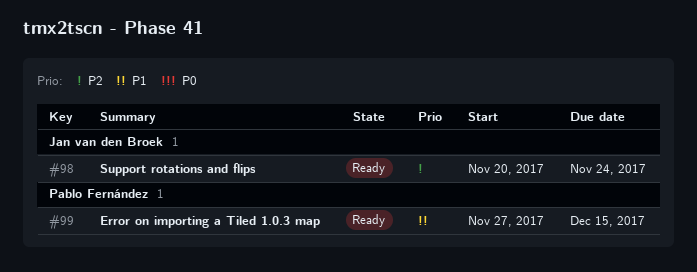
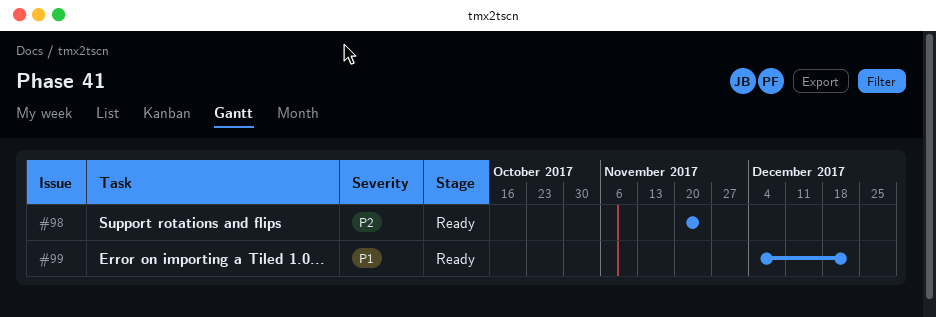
#99, start: Nov 27 -> Dec 4
#99, due: Dec 15 -> Dec 22

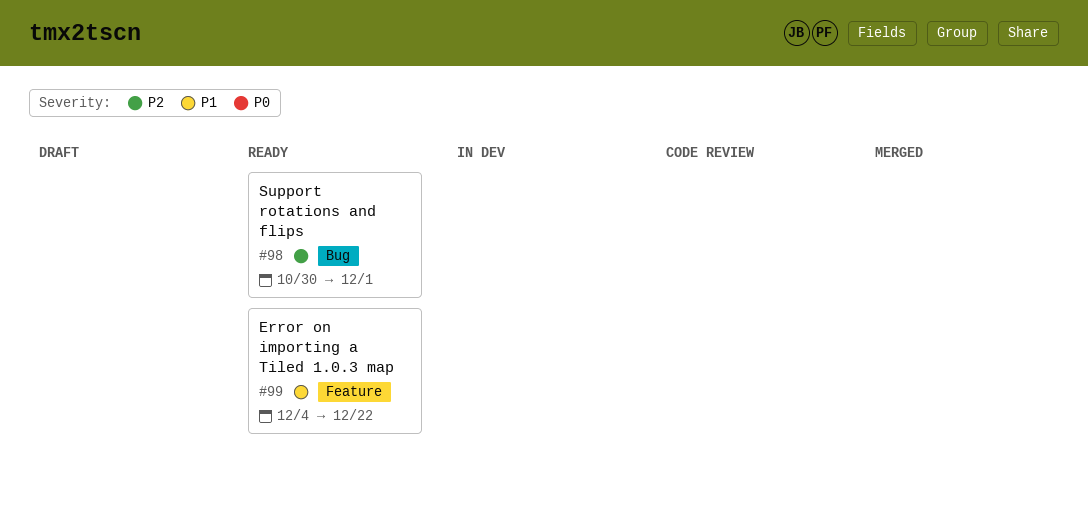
#98, start: Nov 20 -> Oct 30
#98, due: Nov 24 -> Dec 1

